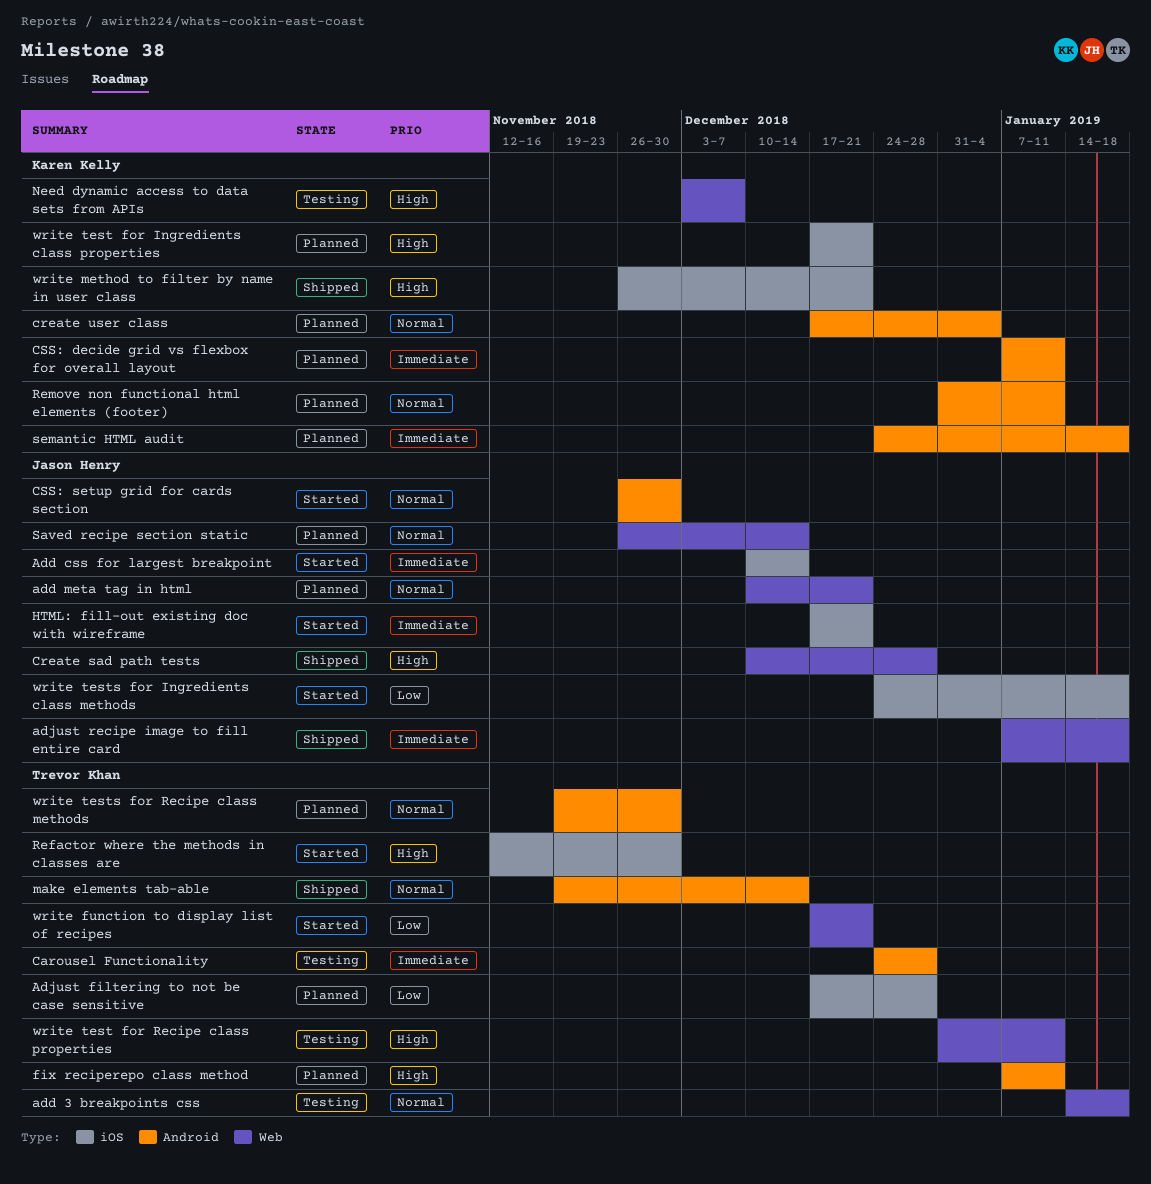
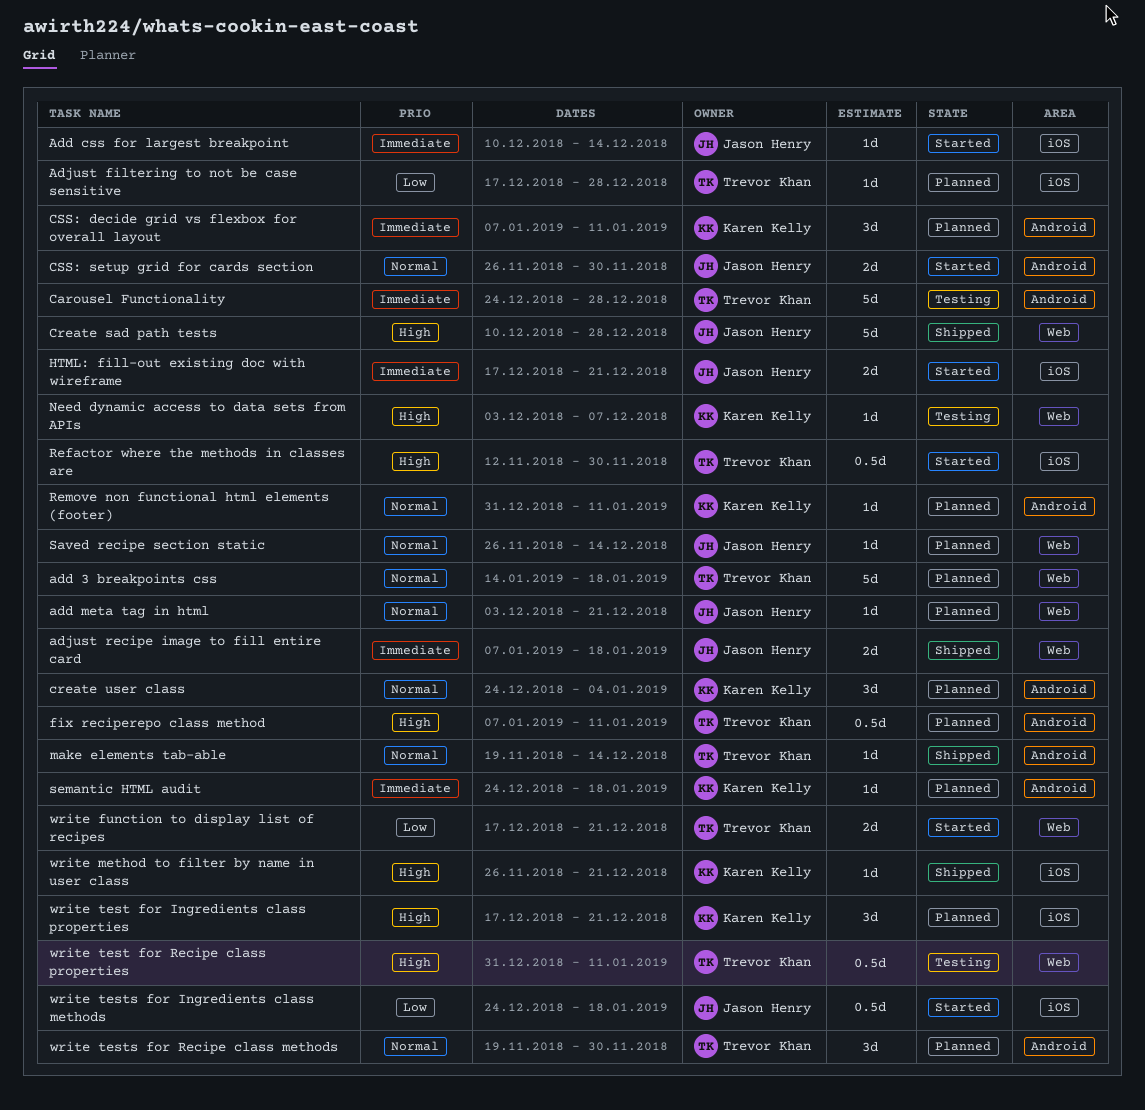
add 3 breakpoints css, status: Testing -> Planned
add meta tag in html, start: Dec 10 -> Dec 3
create user class, start: Dec 17 -> Dec 24

